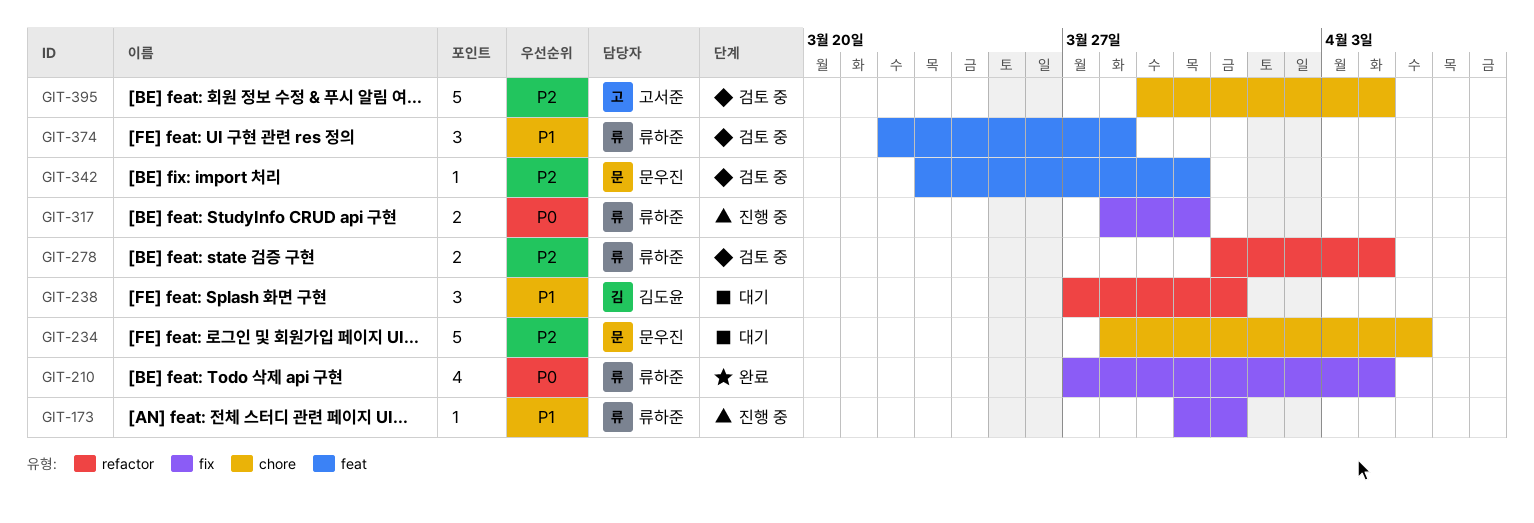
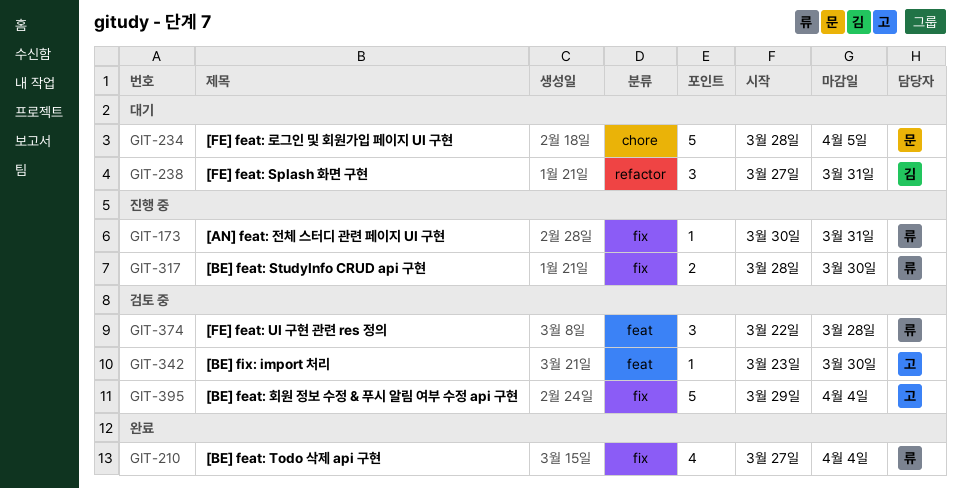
GIT-278: present -> none
GIT-342, owner: 문우진 -> 고서준
GIT-395, label: chore -> fix

